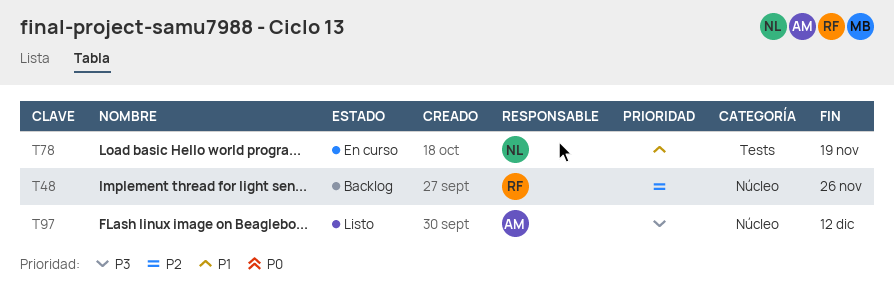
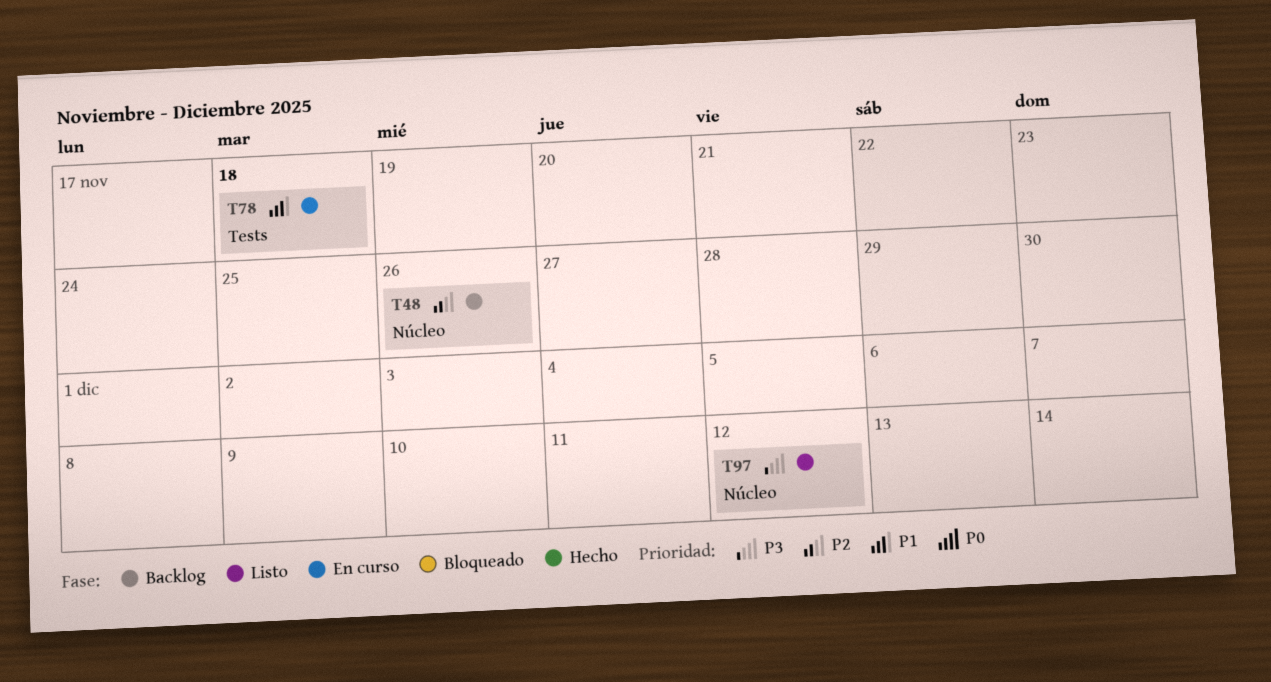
T78, due: Nov 19 -> Nov 18

